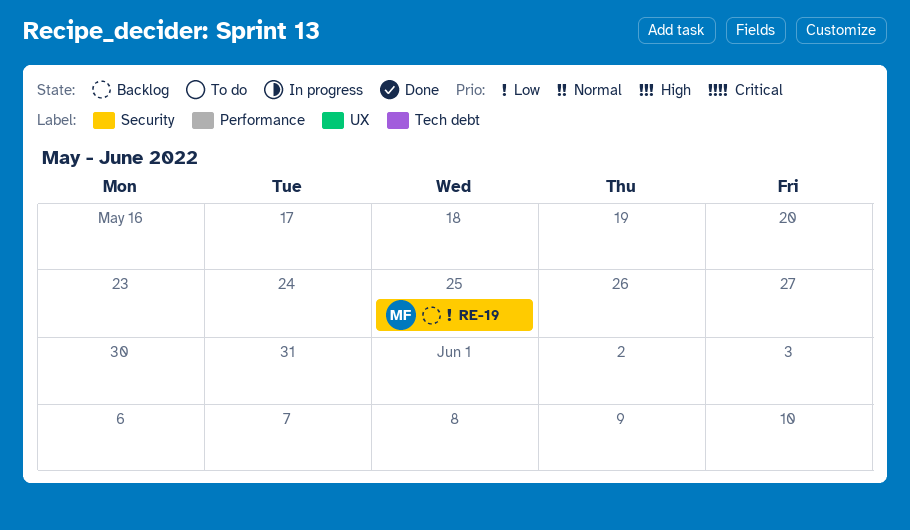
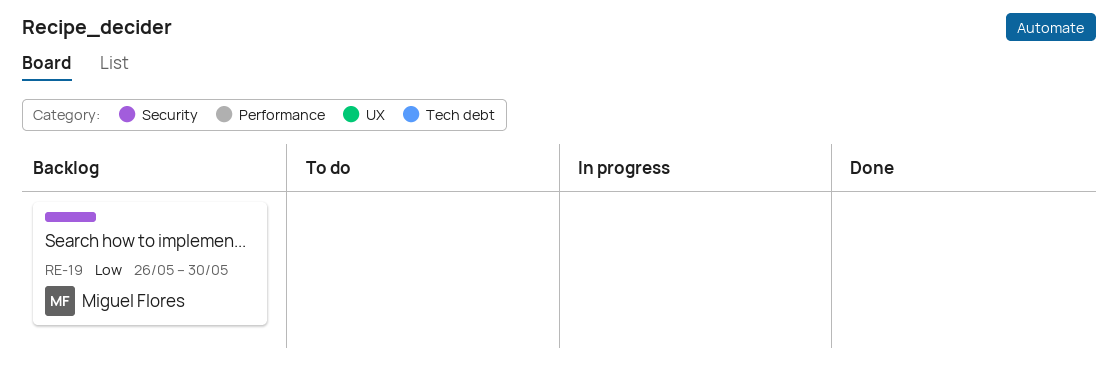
RE-19, start: May 25 -> May 26
RE-19, due: May 25 -> May 30

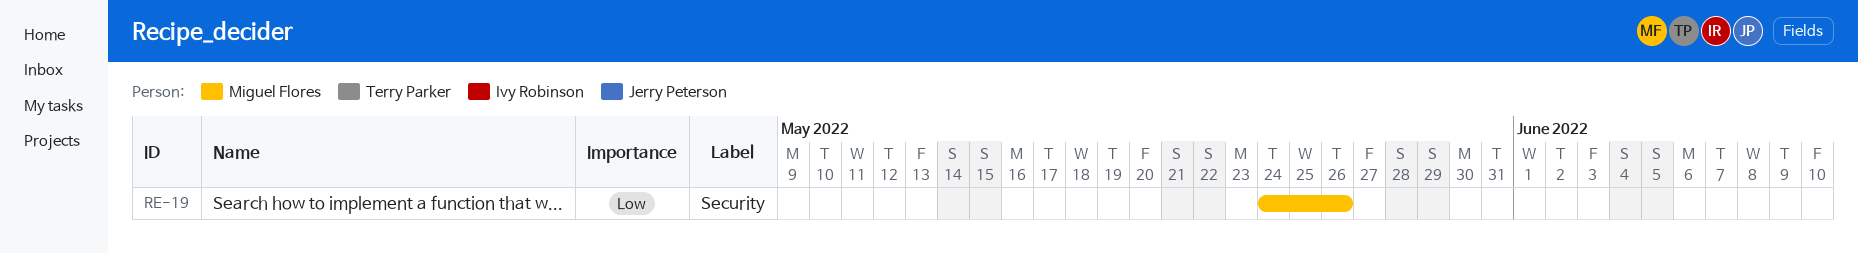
RE-19, start: May 26 -> May 24
RE-19, due: May 30 -> May 26

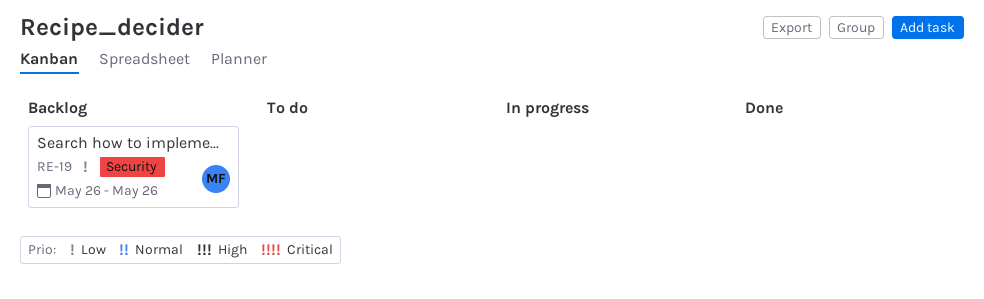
RE-19, start: May 24 -> May 26

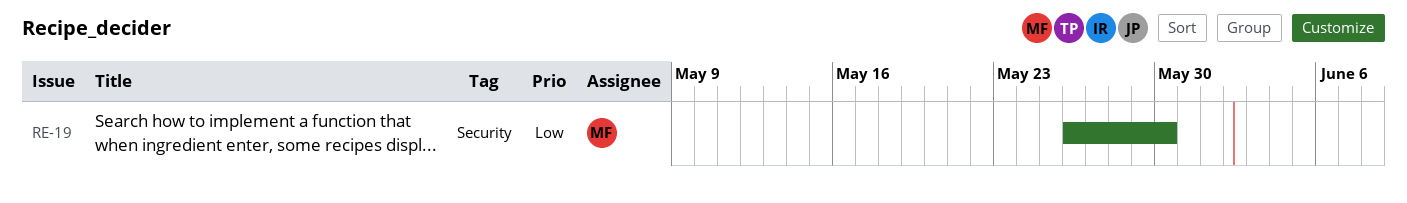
RE-19, due: May 26 -> May 30

